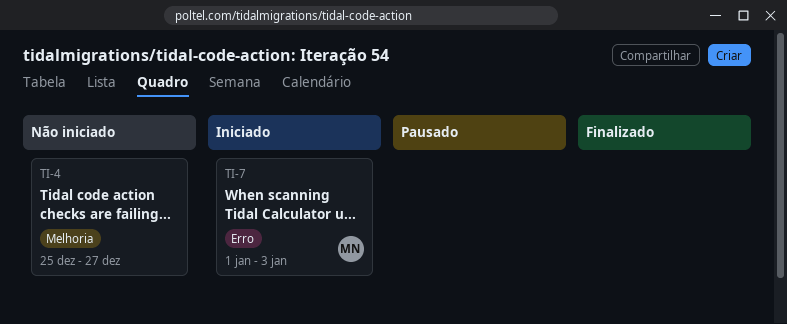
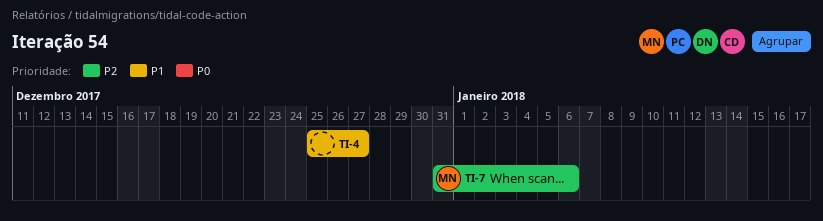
TI-7, start: Jan 1 -> Dec 31
TI-7, due: Jan 3 -> Jan 6

